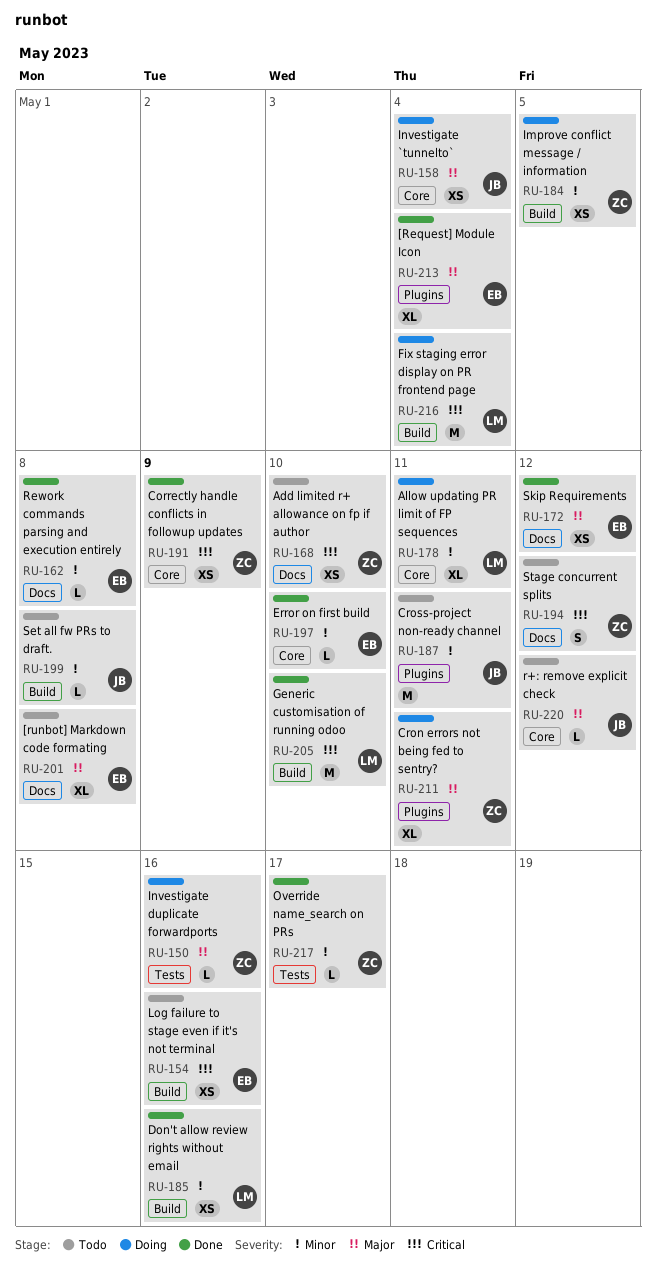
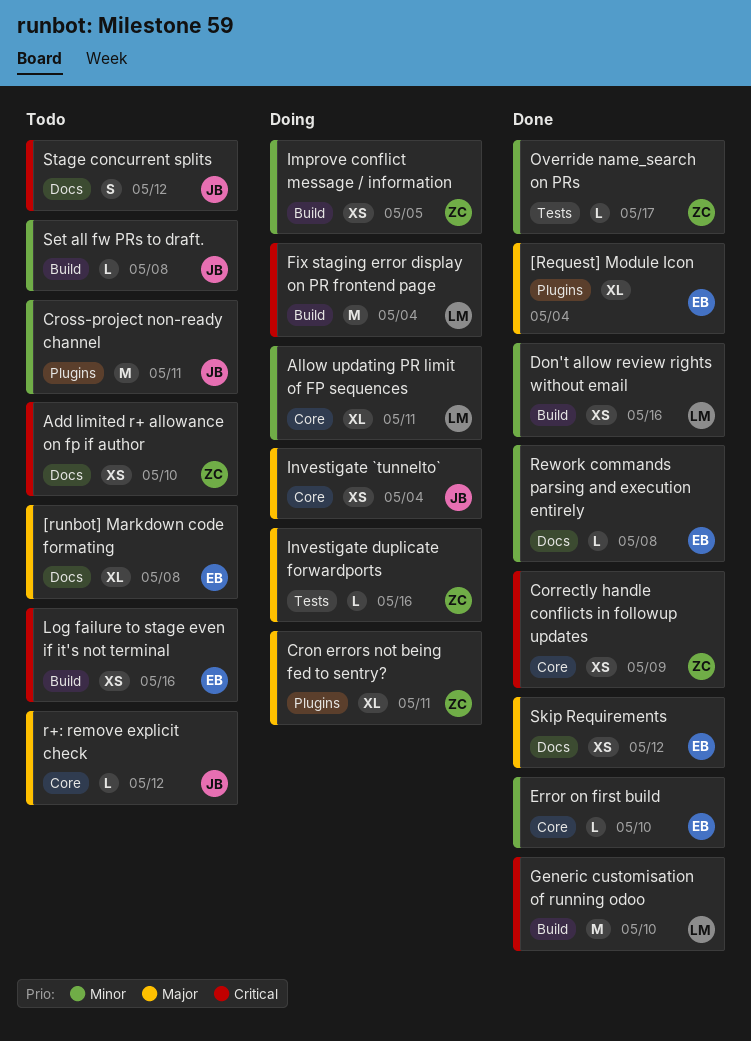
Stage concurrent splits, owner: ZC -> JB

